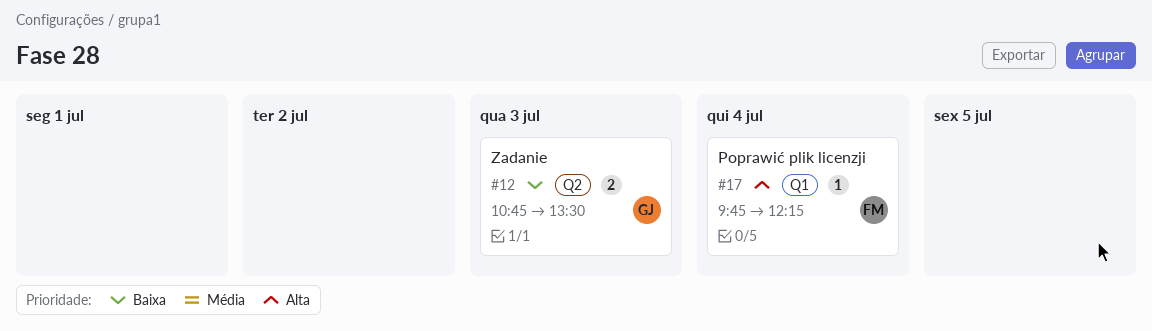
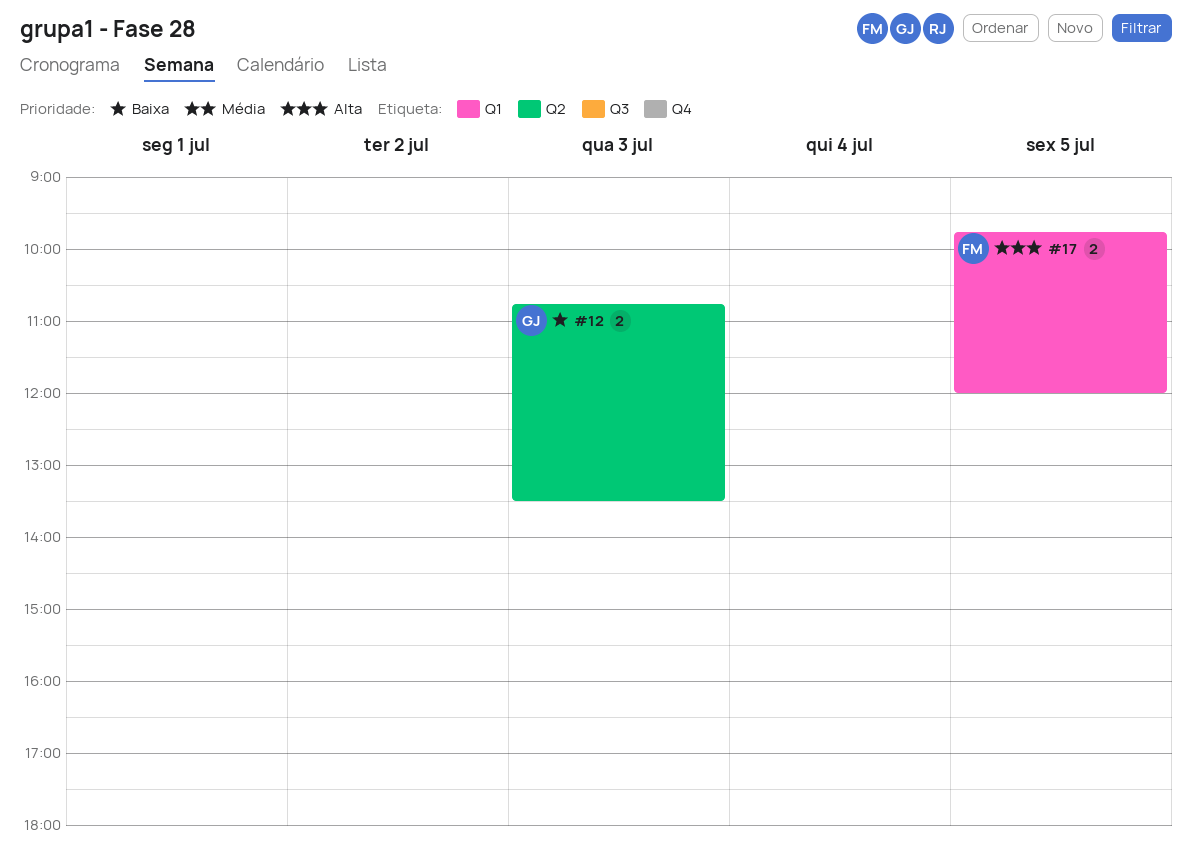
#17, estimate: 1 -> 2
#17, day: Jul 4 -> Jul 5
#17, ends: 12:15 -> 12:00

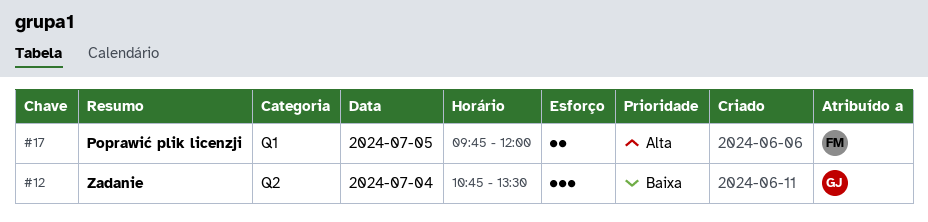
#12, estimate: 2 -> 3
#12, day: Jul 3 -> Jul 4

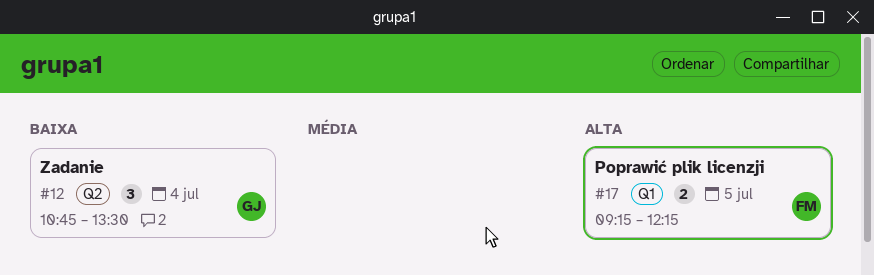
#17, begins: 09:45 -> 09:15
#17, ends: 12:00 -> 12:15

